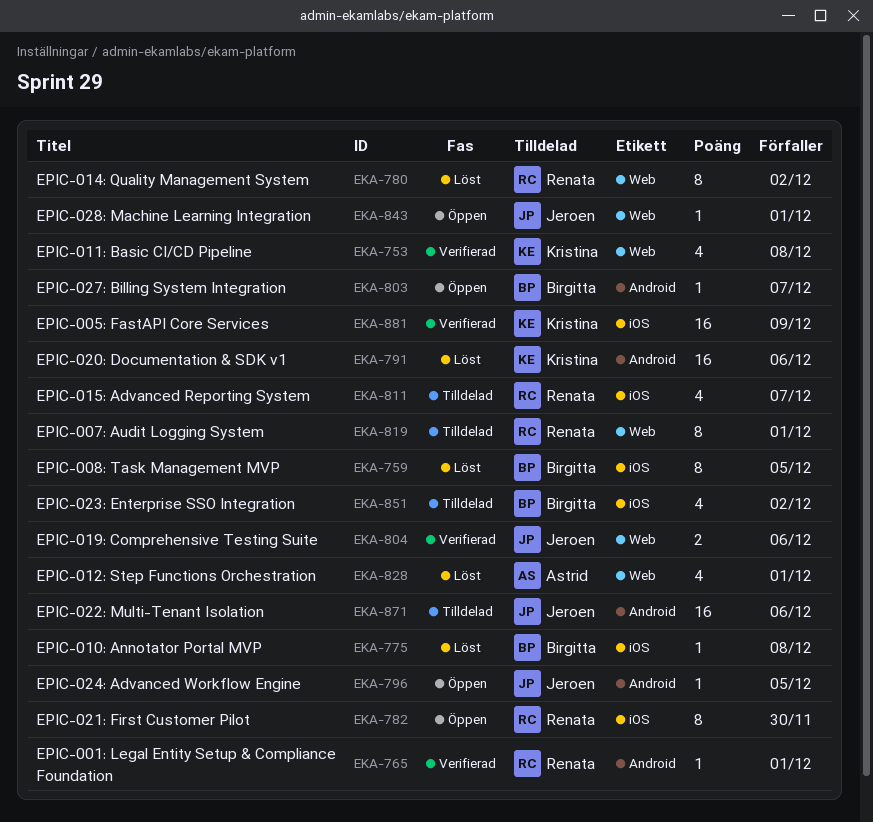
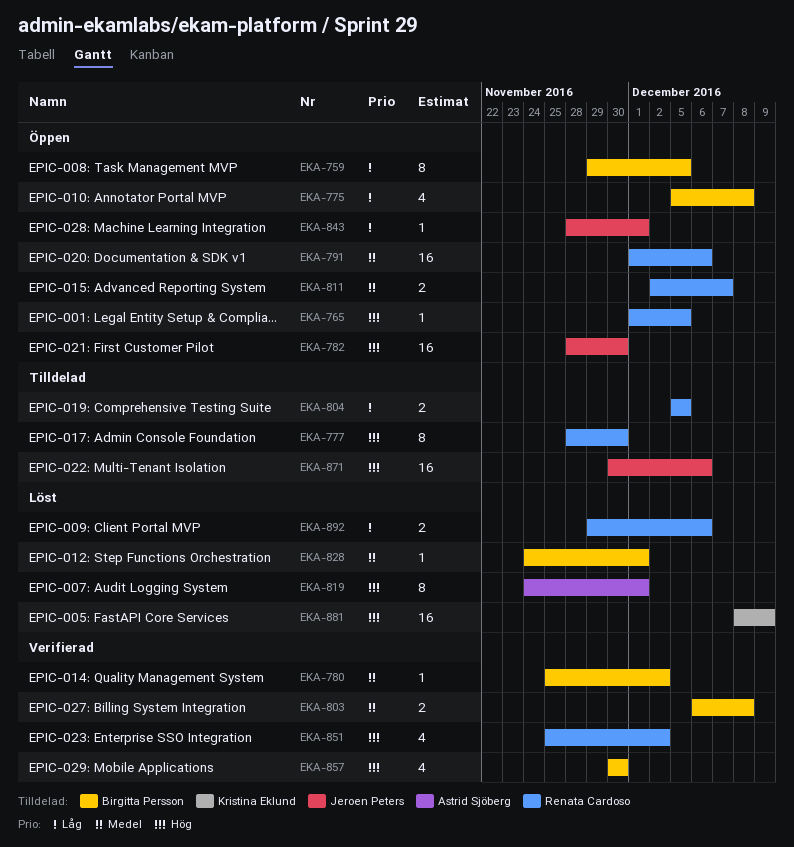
EKA-753: present -> none
EKA-759, status: Löst -> Öppen
EKA-765, status: Verifierad -> Öppen
EKA-765, due: Dec 1 -> Dec 5
EKA-775, status: Löst -> Öppen
EKA-775, estimate: 1 -> 4
EKA-777: none -> present
EKA-780, status: Löst -> Verifierad
EKA-780, owner: Renata Cardoso -> Birgitta Persson
EKA-780, estimate: 8 -> 1
EKA-782, owner: Renata Cardoso -> Jeroen Peters
EKA-782, estimate: 8 -> 16
EKA-791, status: Löst -> Öppen
EKA-791, owner: Kristina Eklund -> Renata Cardoso
EKA-796: present -> none
EKA-803, status: Öppen -> Verifierad
EKA-803, estimate: 1 -> 2
EKA-803, due: Dec 7 -> Dec 8
EKA-804, status: Verifierad -> Tilldelad
EKA-804, owner: Jeroen Peters -> Renata Cardoso
EKA-804, due: Dec 6 -> Dec 5
EKA-811, status: Tilldelad -> Öppen
EKA-811, estimate: 4 -> 2
EKA-819, status: Tilldelad -> Löst
EKA-819, owner: Renata Cardoso -> Astrid Sjöberg
EKA-828, owner: Astrid Sjöberg -> Birgitta Persson
EKA-828, estimate: 4 -> 1
EKA-851, status: Tilldelad -> Verifierad
EKA-851, owner: Birgitta Persson -> Renata Cardoso
EKA-857: none -> present
EKA-881, status: Verifierad -> Löst
EKA-892: none -> present

